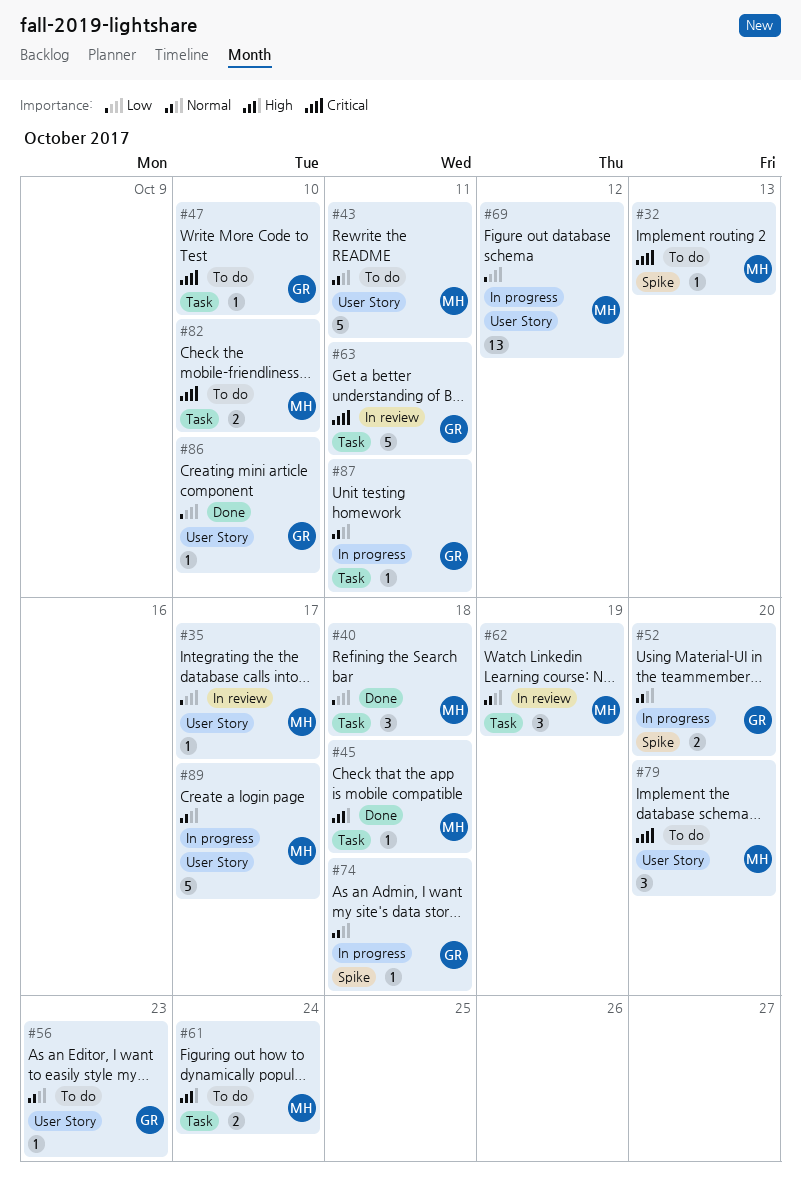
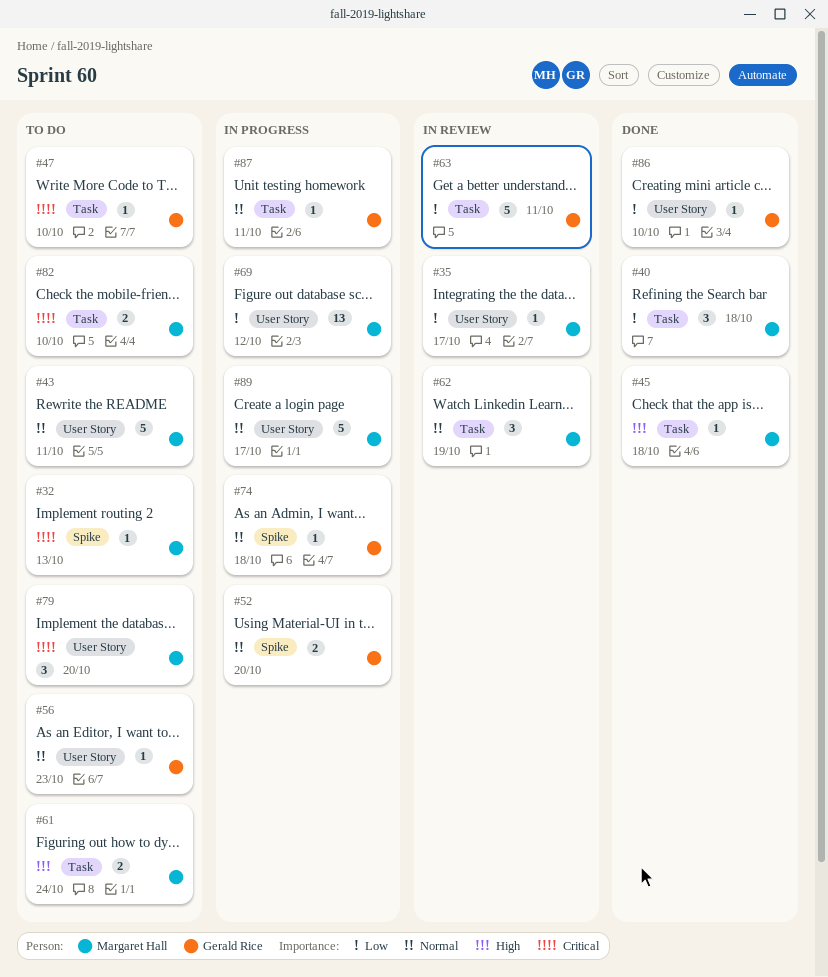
#63, priority: Critical -> Low

